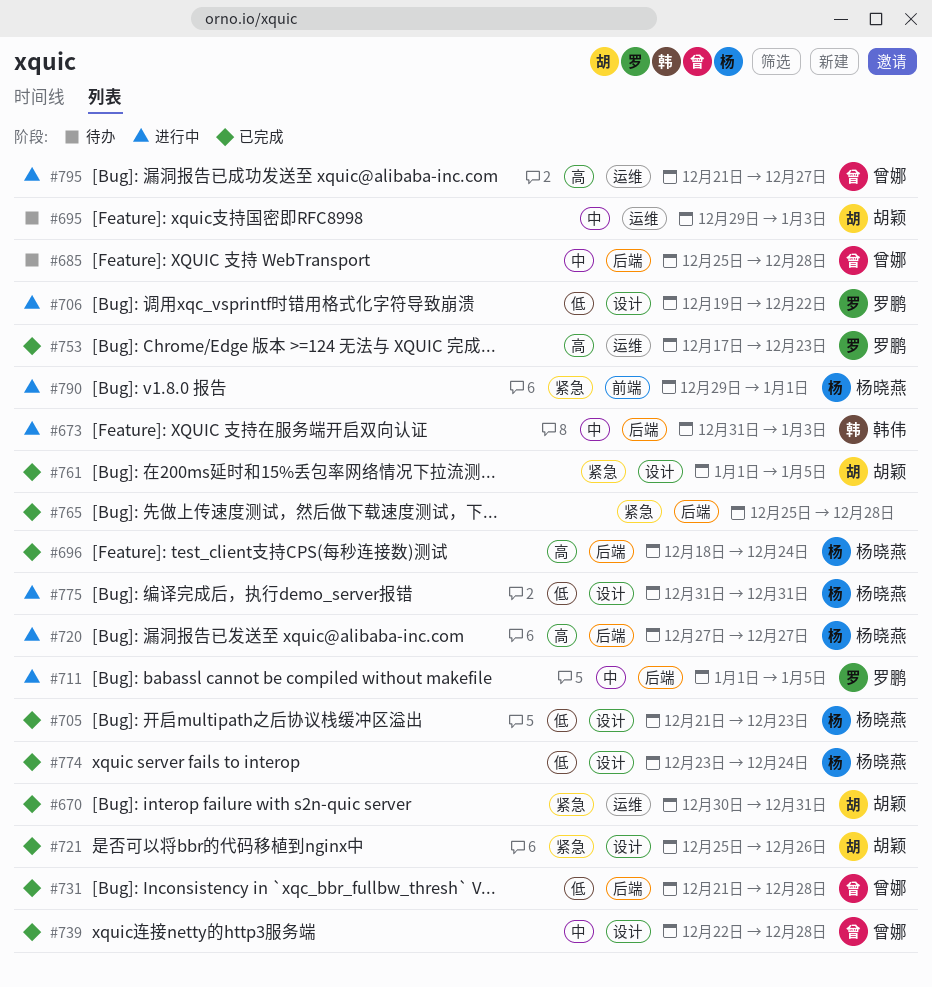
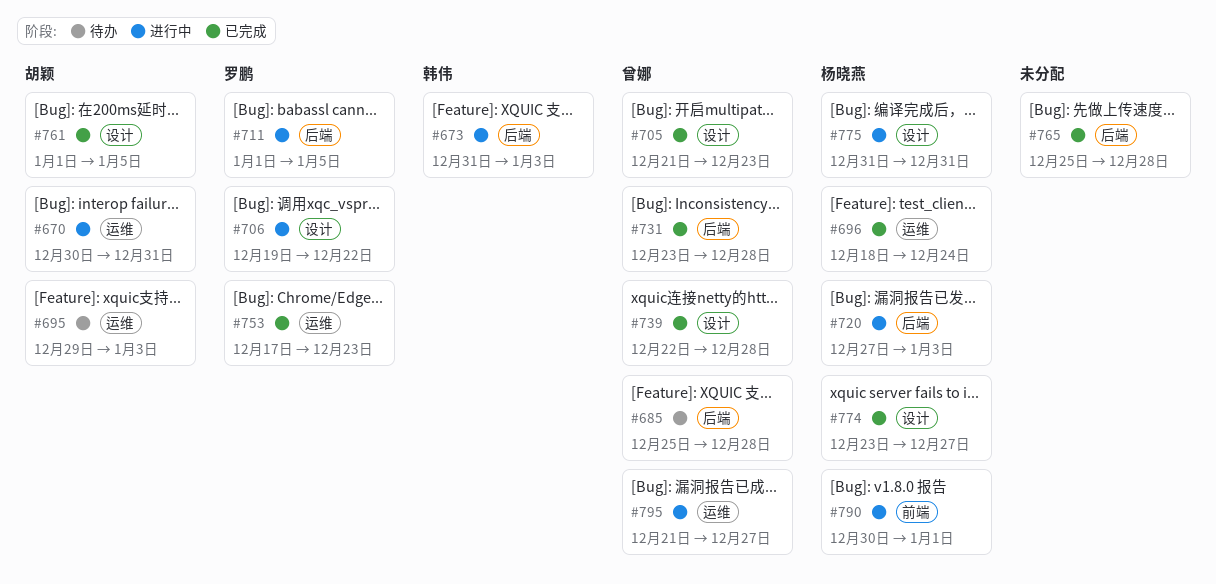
#670, status: 已完成 -> 进行中
#696, label: 后端 -> 运维
#705, owner: 杨晓燕 -> 曾娜
#720, due: Dec 27 -> Jan 3
#721: present -> none
#731, start: Dec 21 -> Dec 23
#774, due: Dec 24 -> Dec 27
#790, start: Dec 29 -> Dec 30

